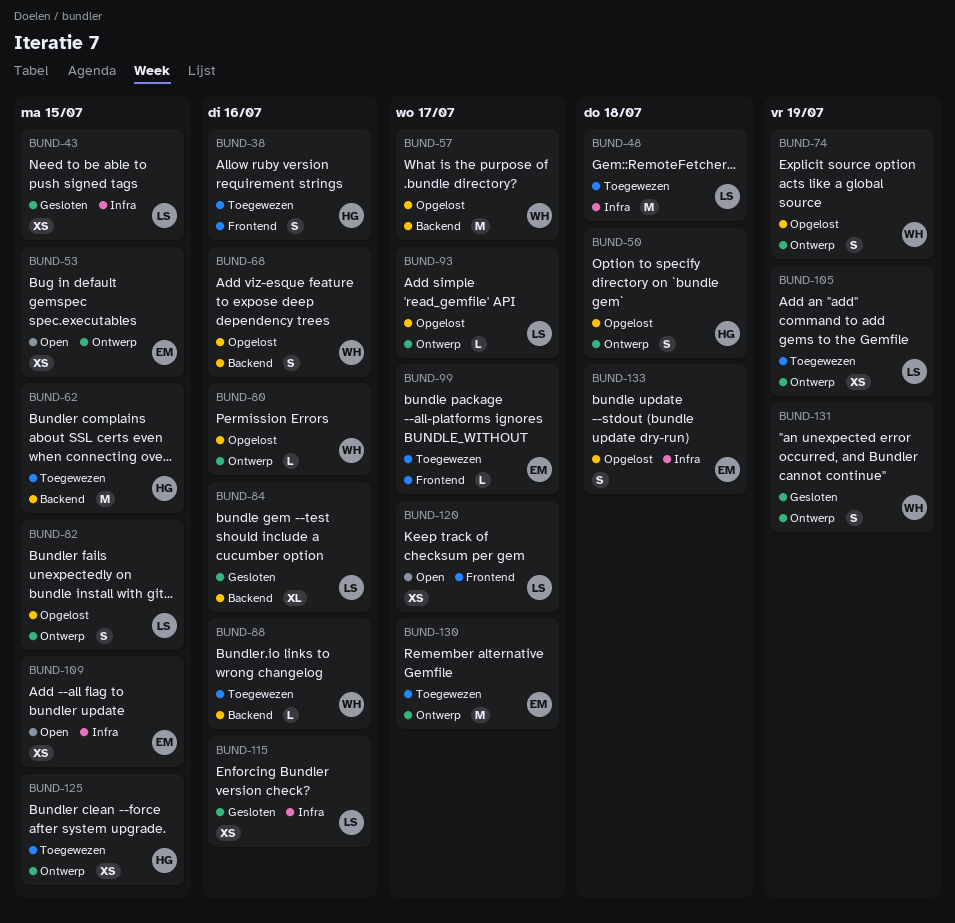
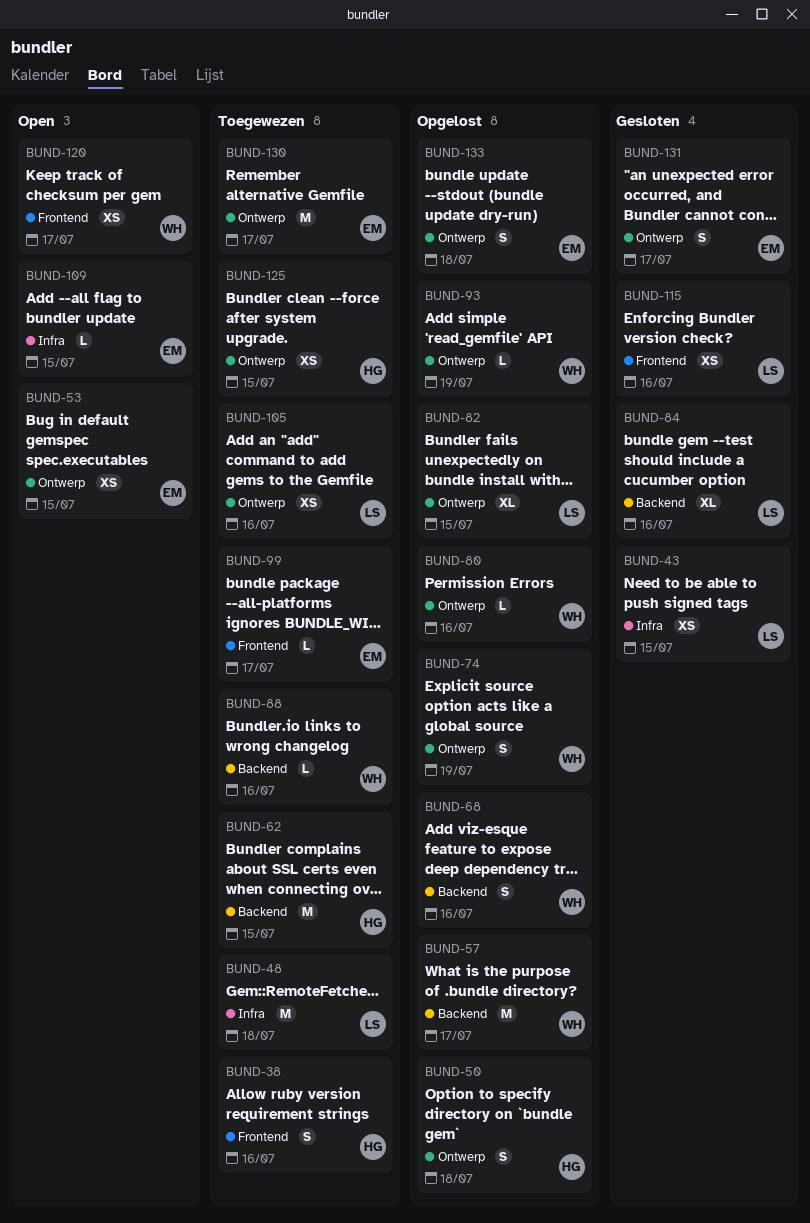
BUND-82, estimate: S -> XL
BUND-93, owner: LS -> WH
BUND-93, due: Jul 17 -> Jul 19
BUND-105, due: Jul 19 -> Jul 16
BUND-109, estimate: XS -> L
BUND-115, label: Infra -> Frontend
BUND-120, owner: LS -> WH
BUND-131, owner: WH -> EM
BUND-131, due: Jul 19 -> Jul 17
BUND-133, label: Infra -> Ontwerp

